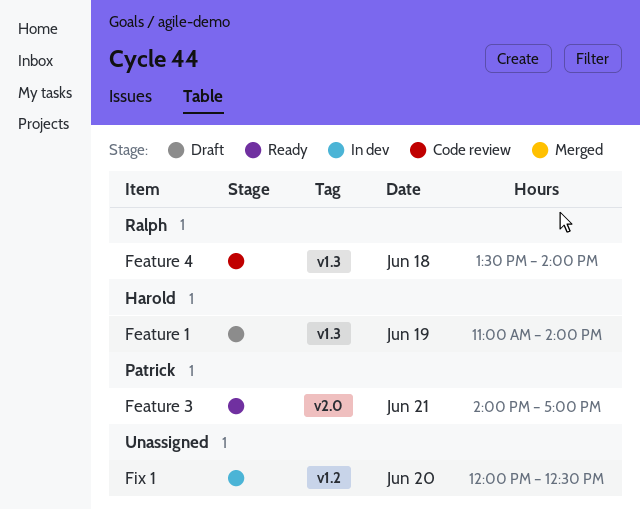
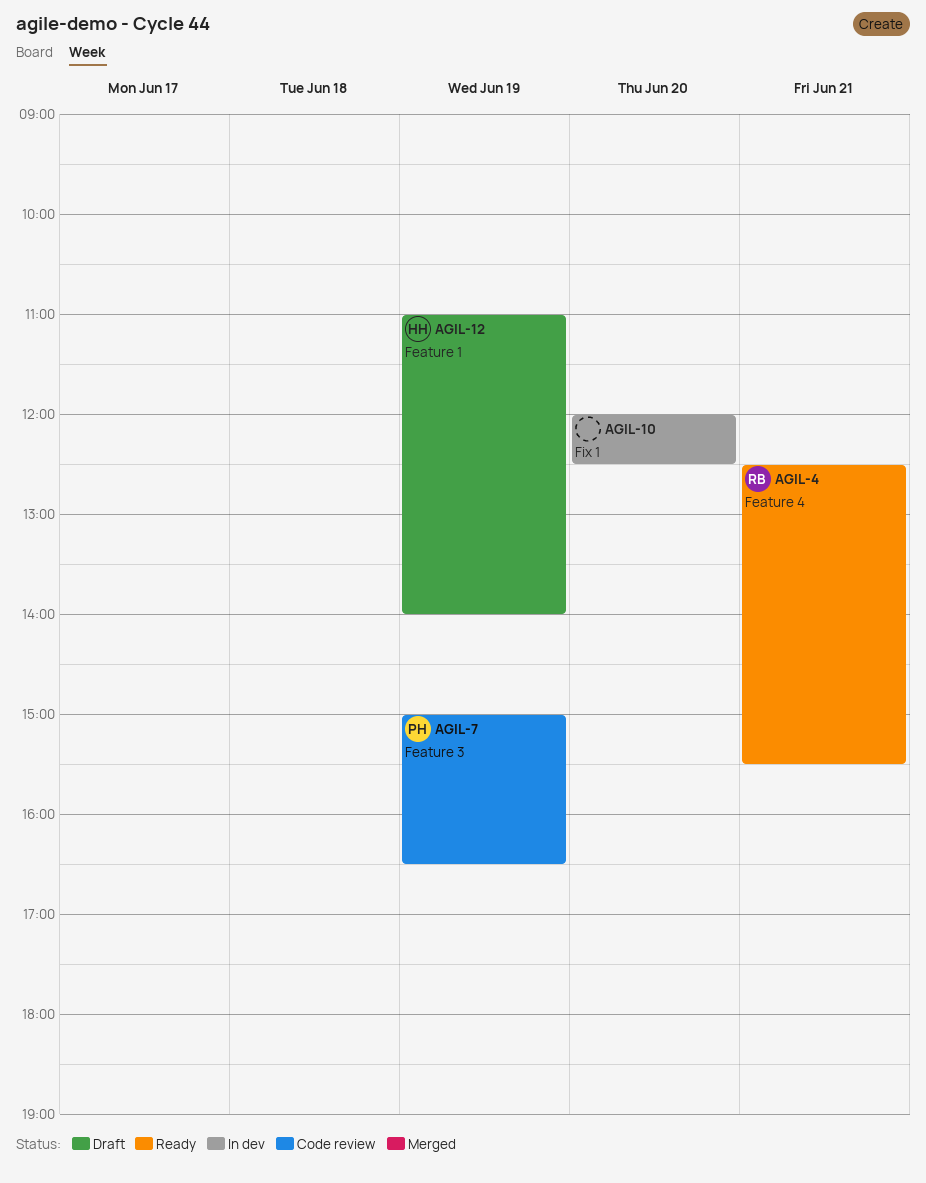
Feature 3, status: Ready -> Code review
Feature 3, day: Jun 21 -> Jun 19
Feature 3, begins: 14:00 -> 15:00
Feature 3, ends: 17:00 -> 16:30
Feature 4, status: Code review -> Ready
Feature 4, day: Jun 18 -> Jun 21
Feature 4, begins: 13:30 -> 12:30
Feature 4, ends: 14:00 -> 15:30

